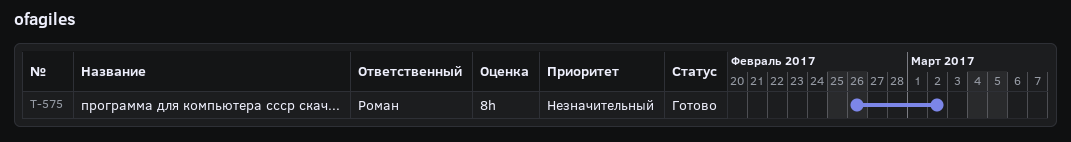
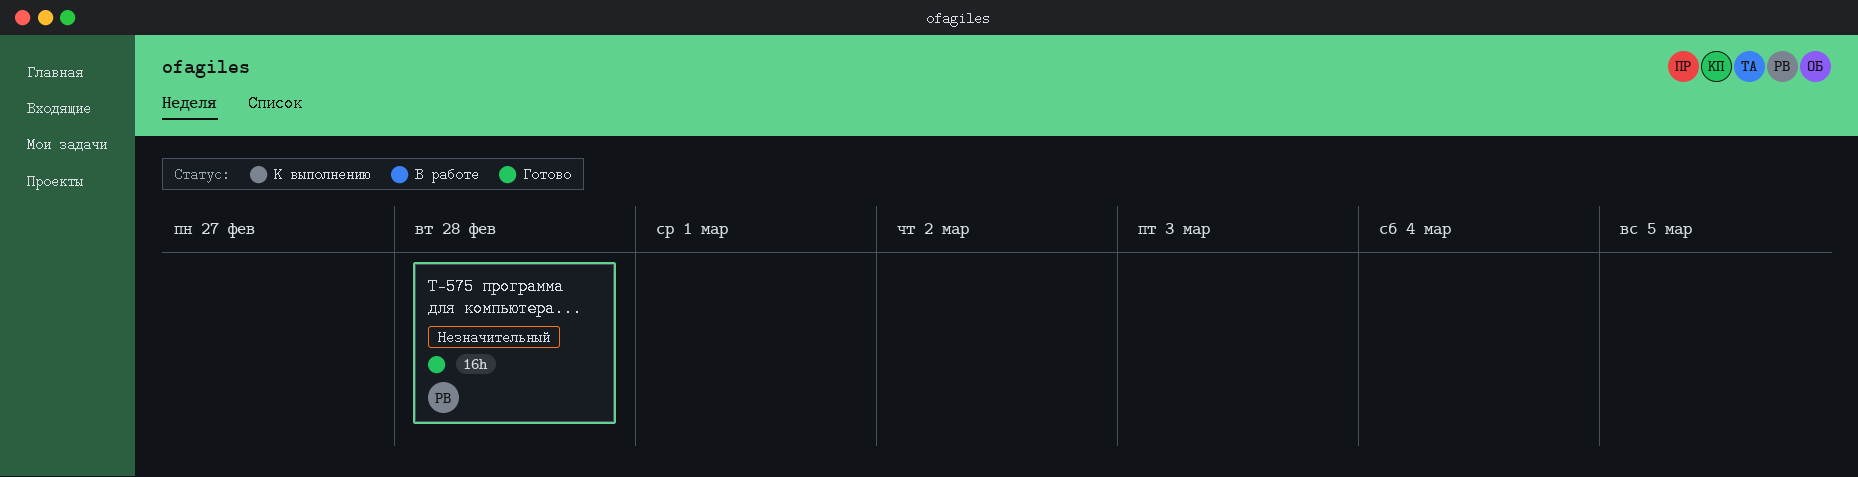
T-575, estimate: 8h -> 16h
T-575, due: Mar 2 -> Feb 28

